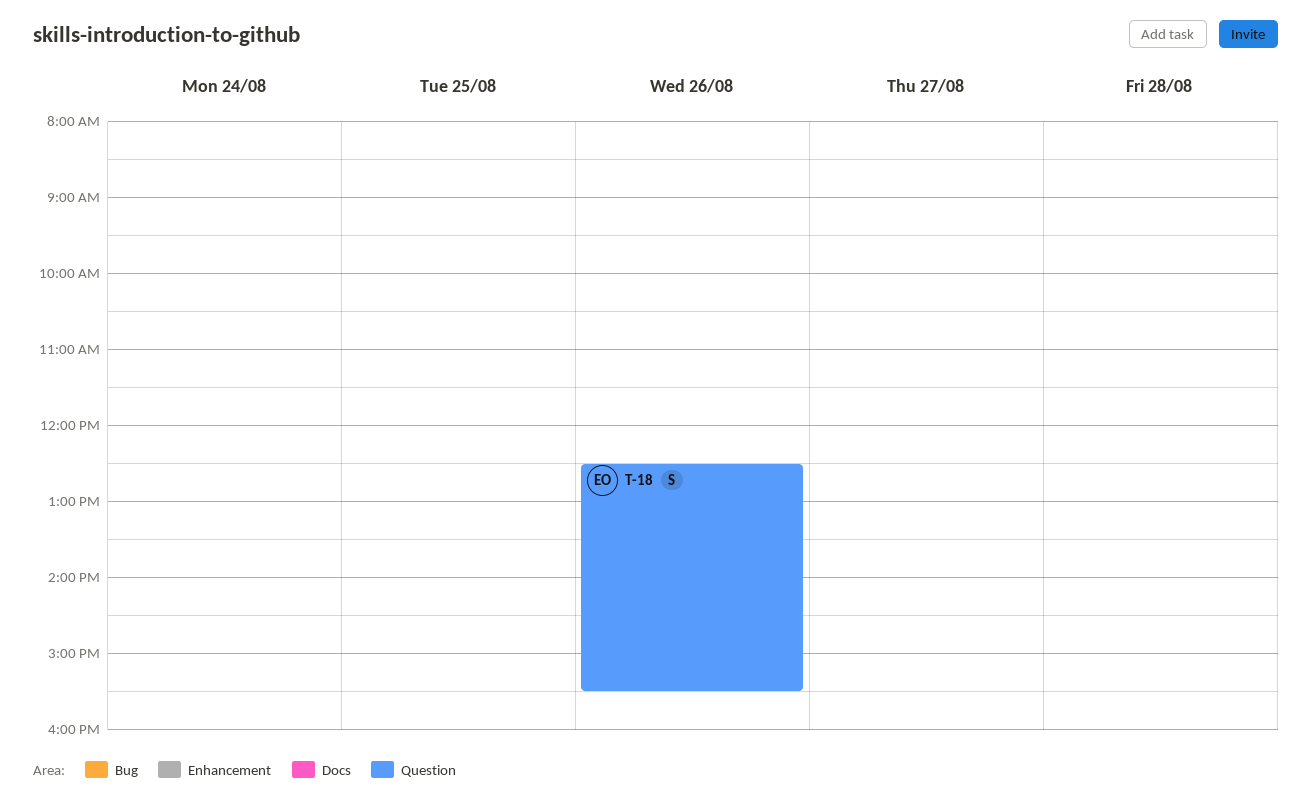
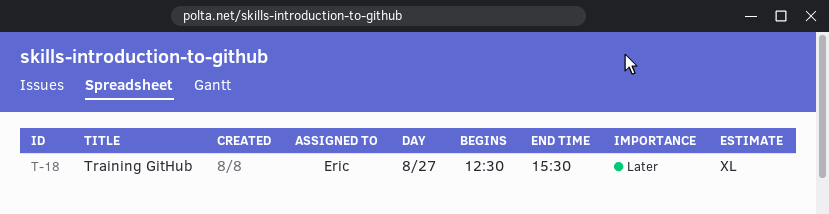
T-18, estimate: S -> XL
T-18, day: Aug 26 -> Aug 27

